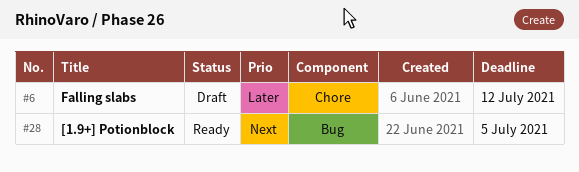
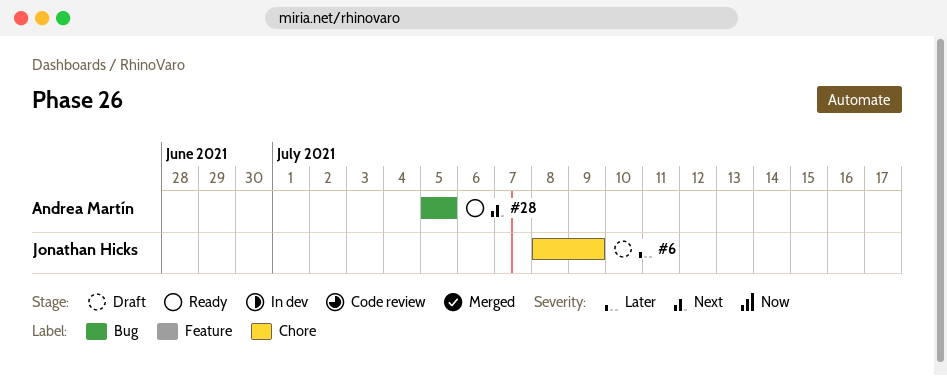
#6, due: Jul 12 -> Jul 9

